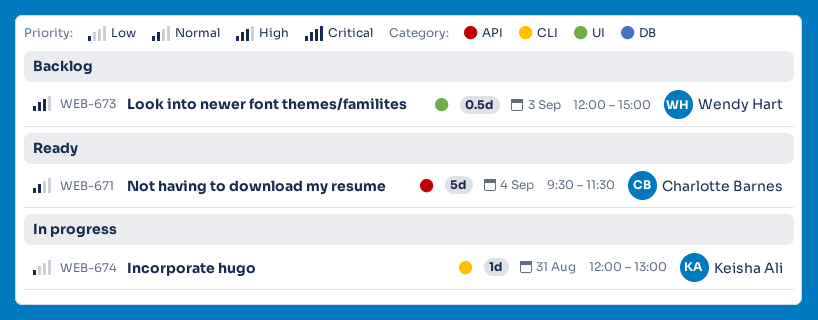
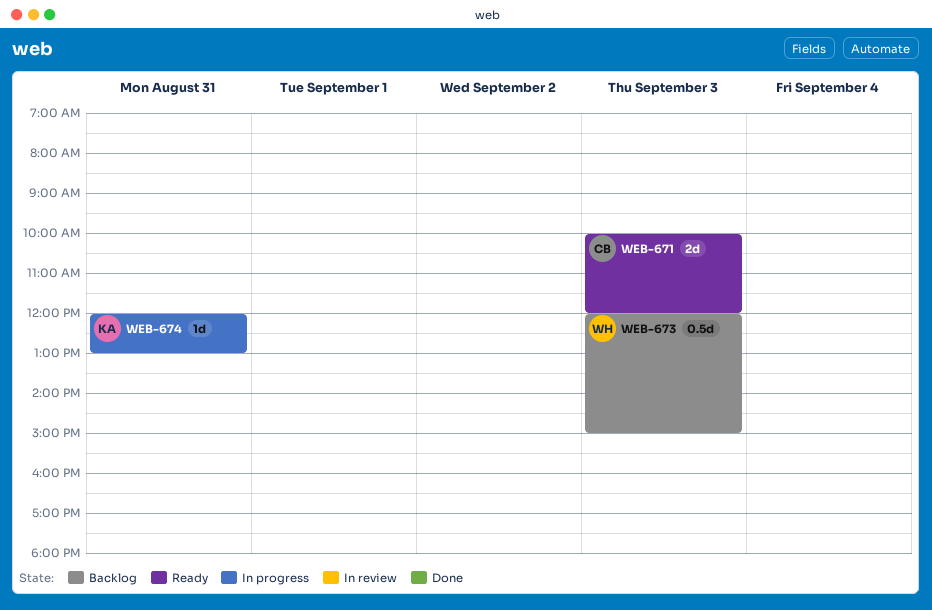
WEB-671, estimate: 5d -> 2d
WEB-671, day: Sep 4 -> Sep 3
WEB-671, begins: 09:30 -> 10:00
WEB-671, ends: 11:30 -> 12:00

